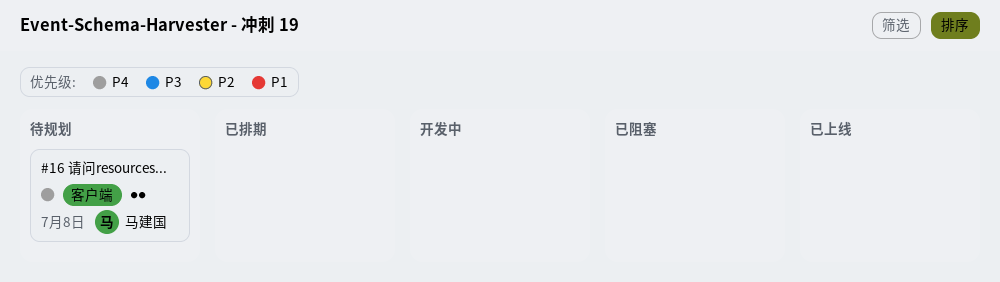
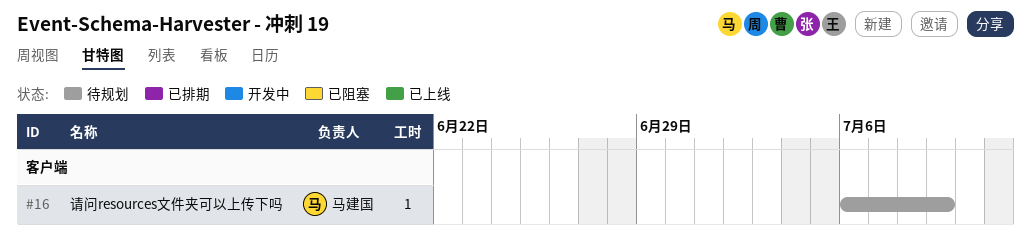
#16, estimate: 2 -> 1
#16, due: Jul 8 -> Jul 9

